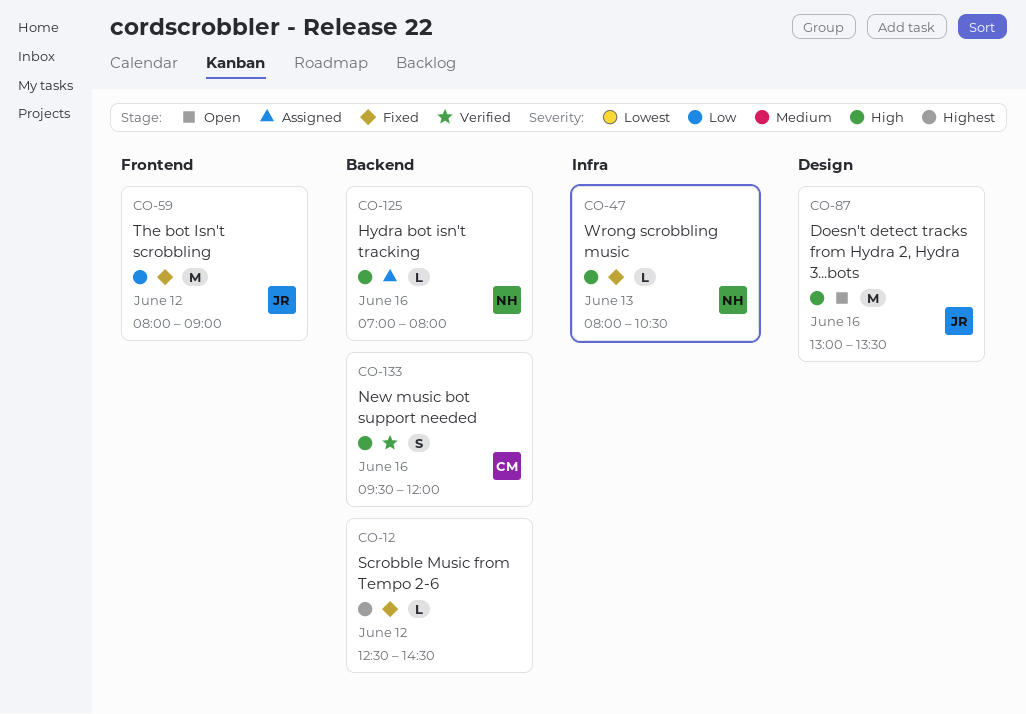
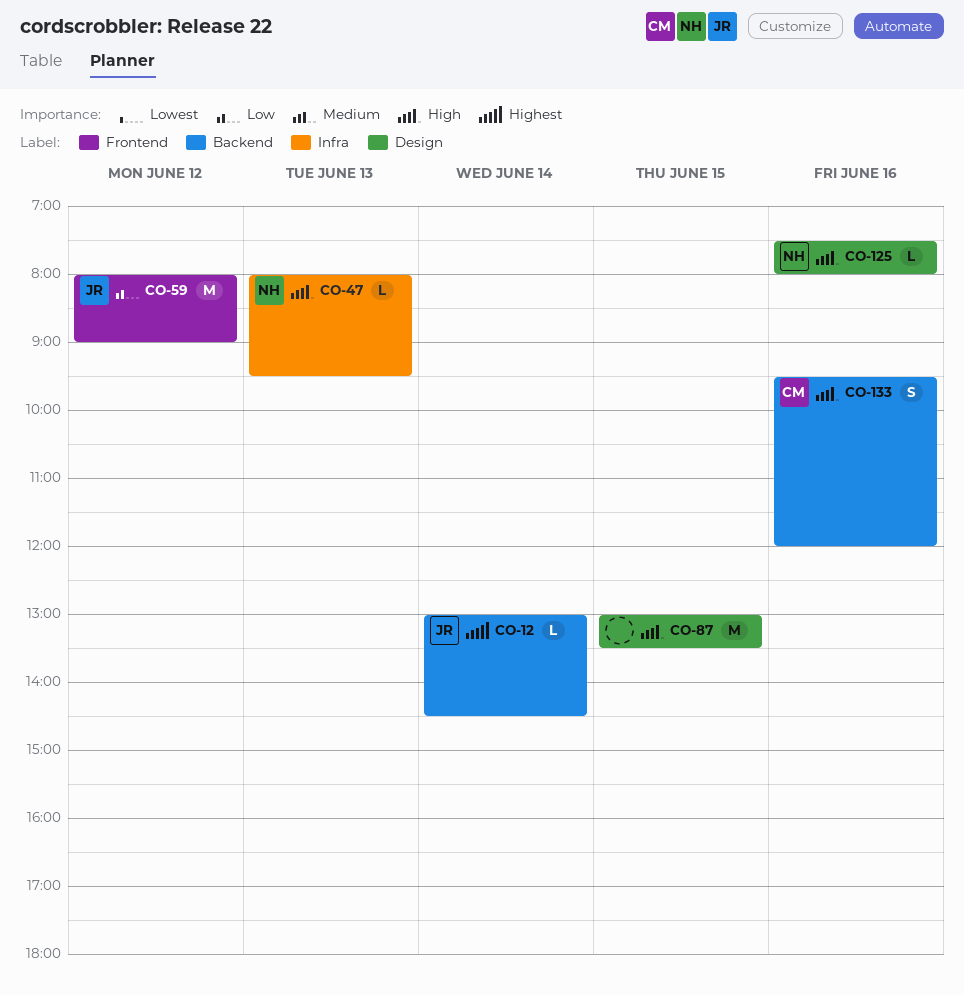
CO-12, owner: none -> JR
CO-12, day: Jun 12 -> Jun 14
CO-12, begins: 12:30 -> 13:00
CO-47, ends: 10:30 -> 09:30
CO-87, owner: JR -> none
CO-87, day: Jun 16 -> Jun 15
CO-125, label: Backend -> Design
CO-125, begins: 07:00 -> 07:30

